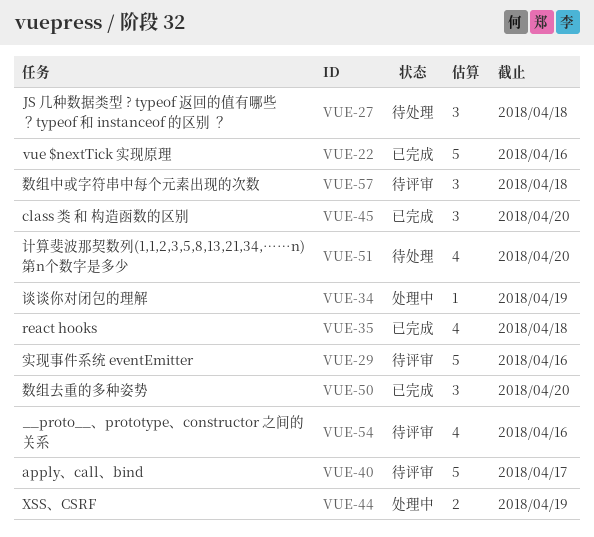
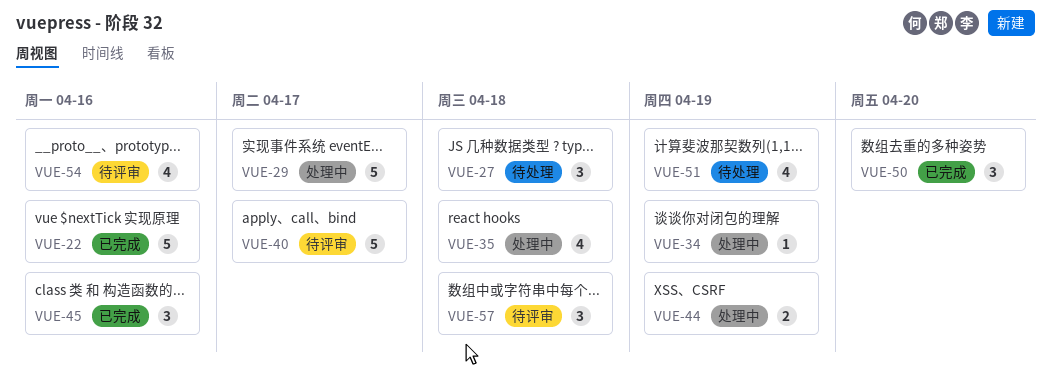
VUE-29, status: 待评审 -> 处理中
VUE-29, due: Apr 16 -> Apr 17
VUE-35, status: 已完成 -> 处理中
VUE-45, due: Apr 20 -> Apr 16
VUE-51, due: Apr 20 -> Apr 19

